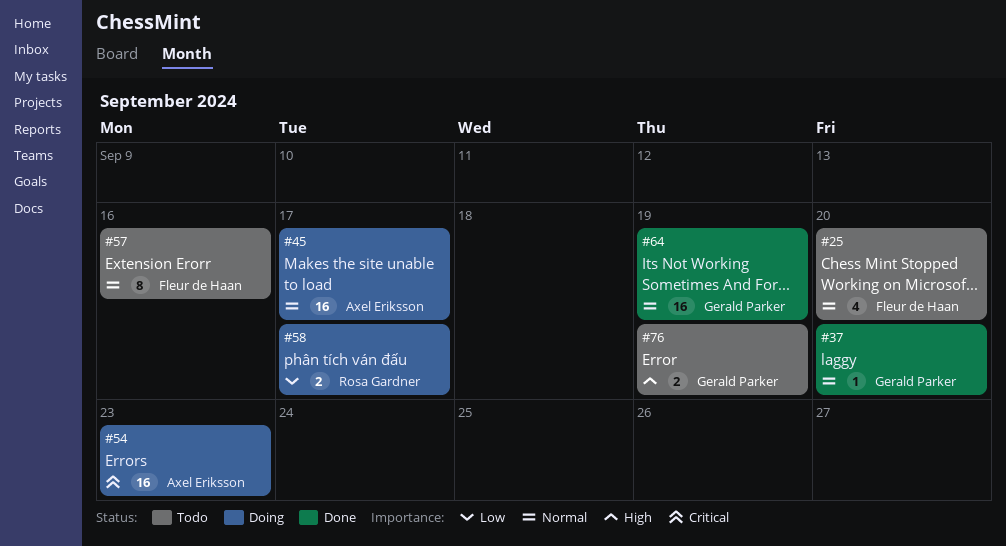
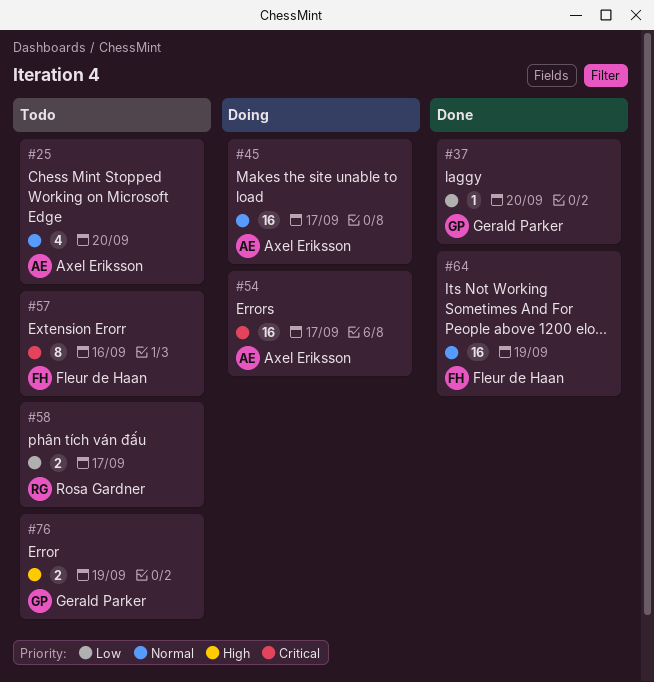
#25, owner: Fleur de Haan -> Axel Eriksson
#37, priority: Normal -> Low
#54, due: Sep 23 -> Sep 17
#57, priority: Normal -> Critical
#58, status: Doing -> Todo
#64, owner: Gerald Parker -> Fleur de Haan

